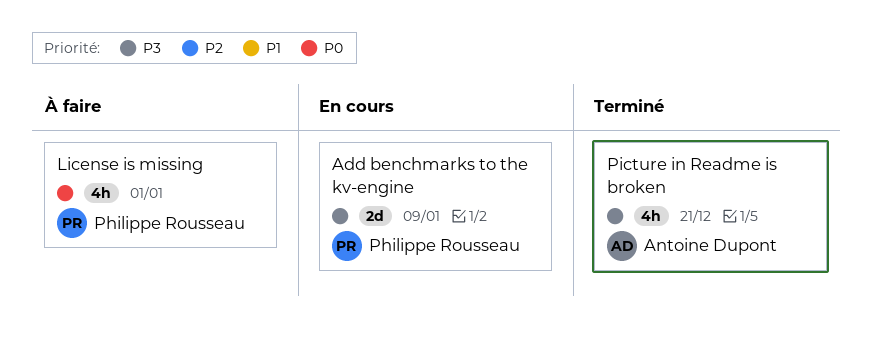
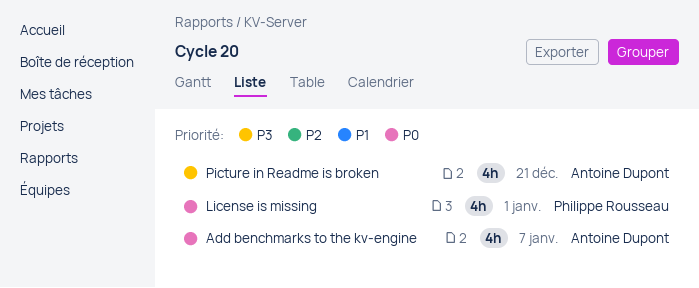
Add benchmarks to the kv-engine, owner: Philippe Rousseau -> Antoine Dupont
Add benchmarks to the kv-engine, priority: P3 -> P0
Add benchmarks to the kv-engine, estimate: 2d -> 4h
Add benchmarks to the kv-engine, due: Jan 9 -> Jan 7

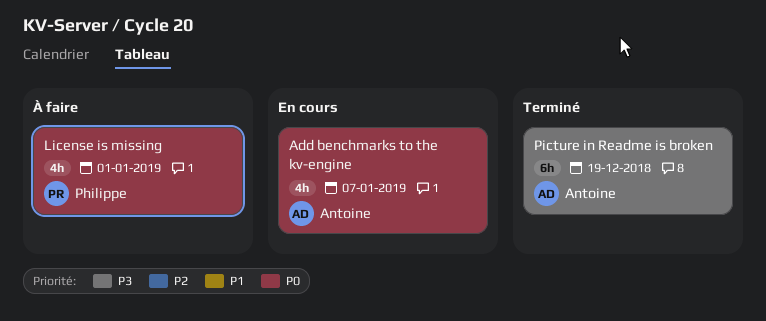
Picture in Readme is broken, estimate: 4h -> 6h
Picture in Readme is broken, due: Dec 21 -> Dec 19

